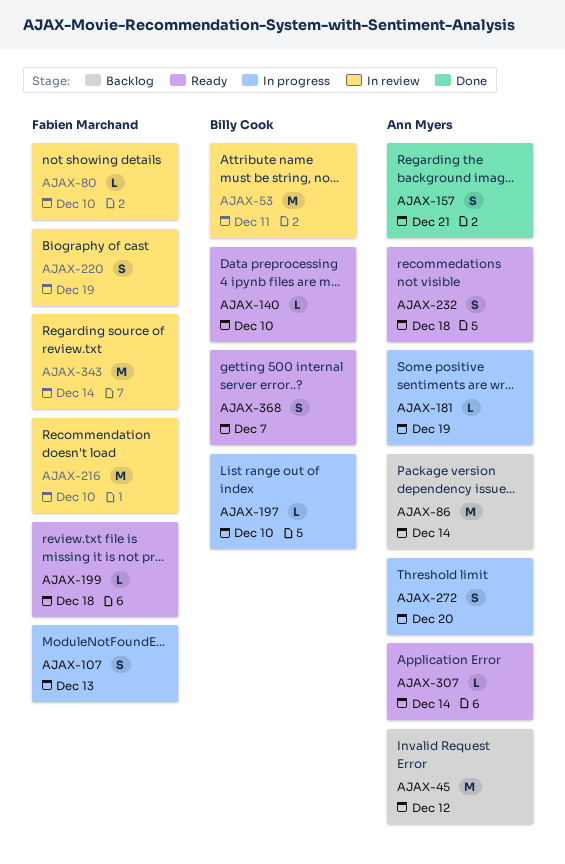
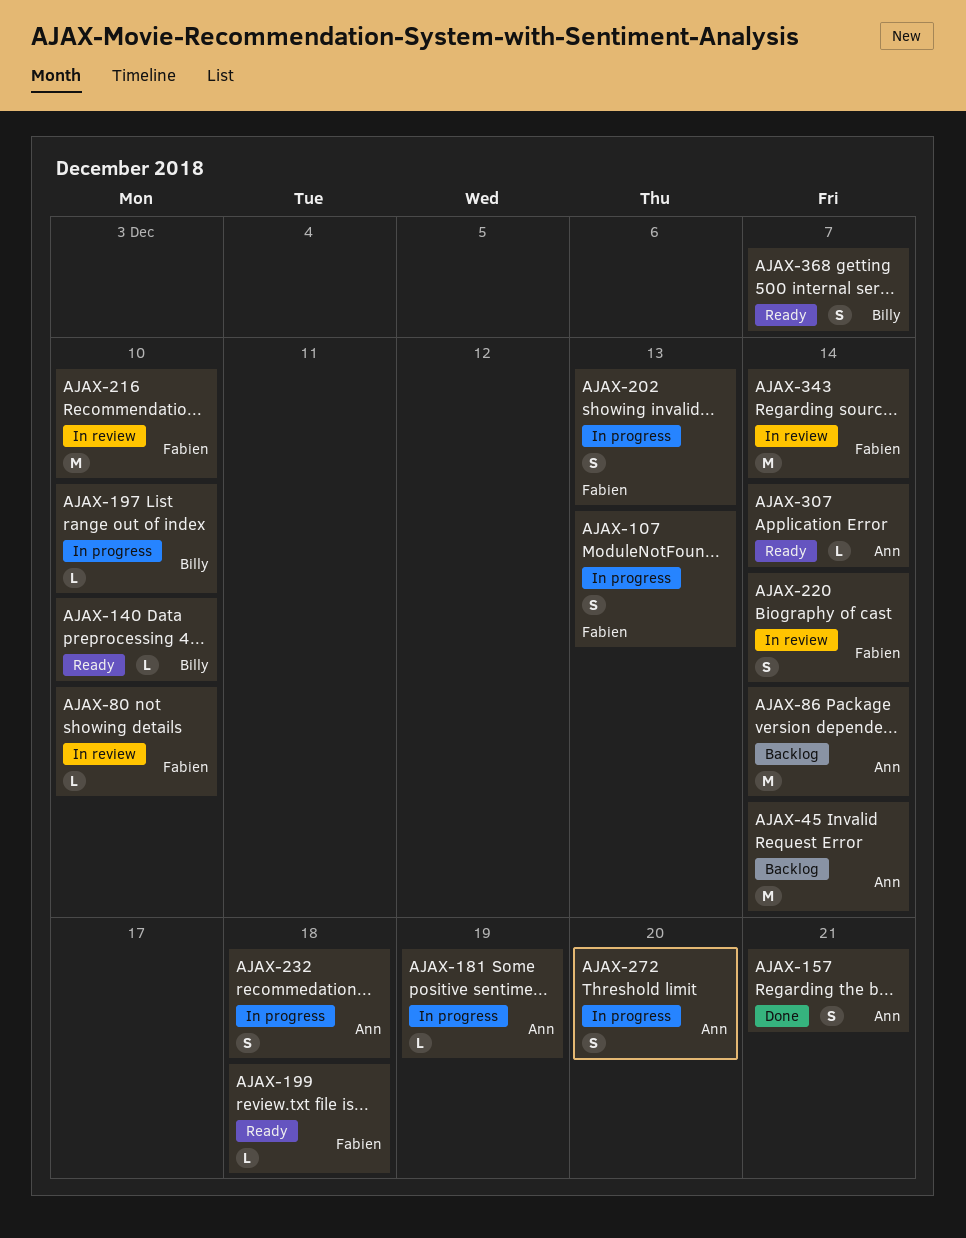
AJAX-45, due: Dec 12 -> Dec 14
AJAX-53: present -> none
AJAX-202: none -> present
AJAX-220, due: Dec 19 -> Dec 14
AJAX-232, status: Ready -> In progress

